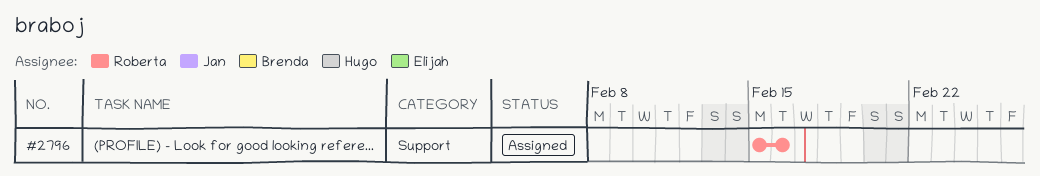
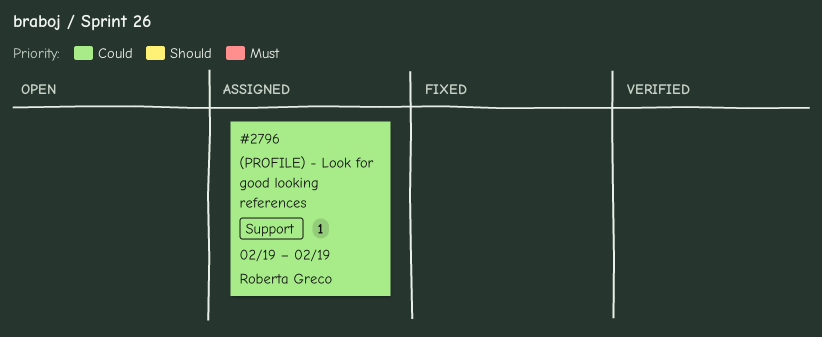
#2796, start: Feb 15 -> Feb 19
#2796, due: Feb 16 -> Feb 19

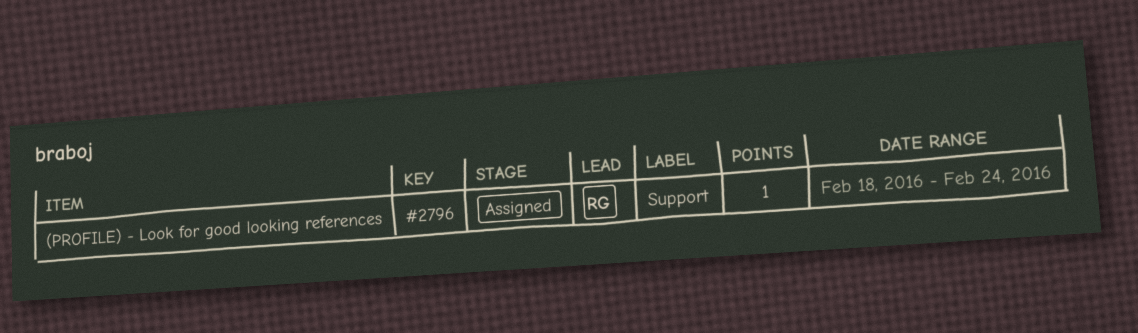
#2796, start: Feb 19 -> Feb 18
#2796, due: Feb 19 -> Feb 24

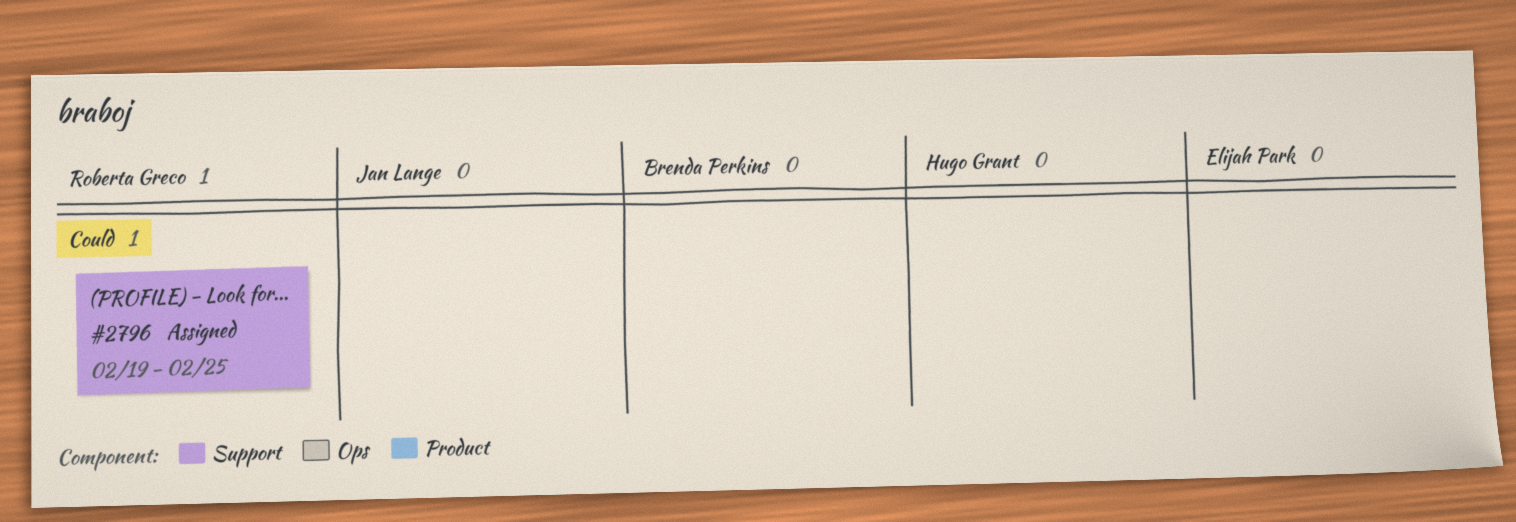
#2796, start: Feb 18 -> Feb 19
#2796, due: Feb 24 -> Feb 25

